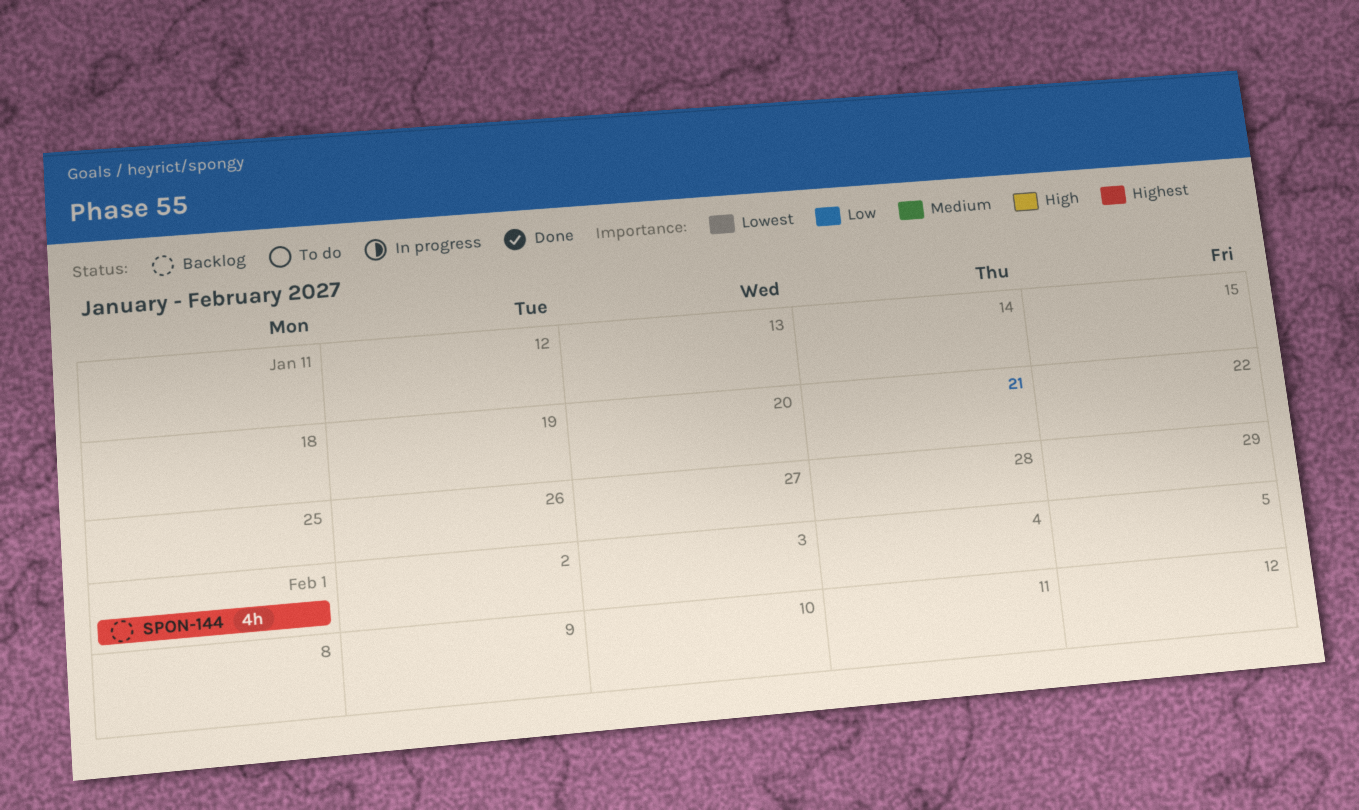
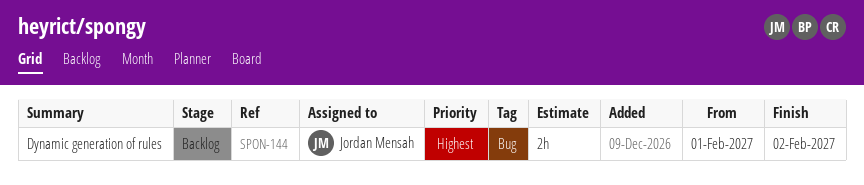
SPON-144, estimate: 4h -> 2h
SPON-144, due: Feb 1 -> Feb 2

